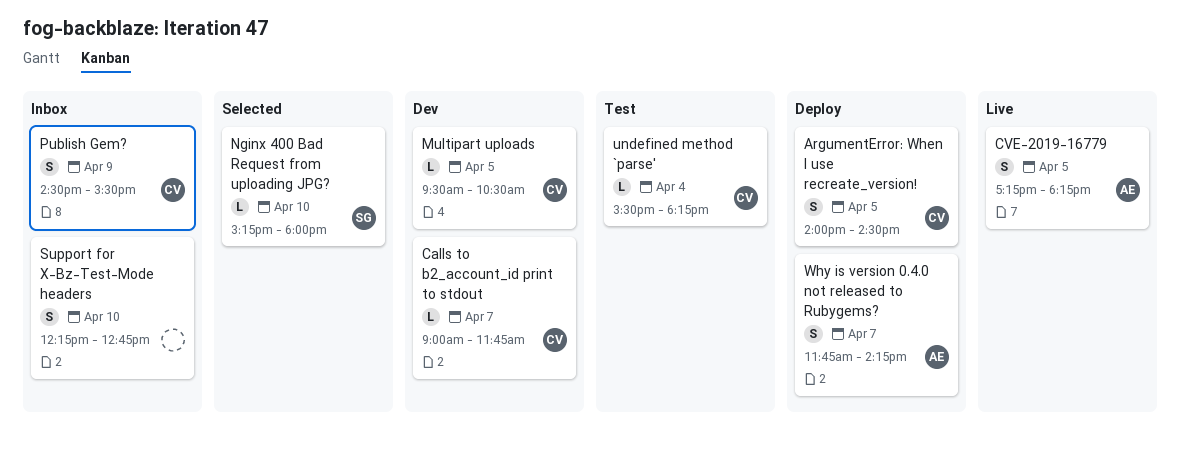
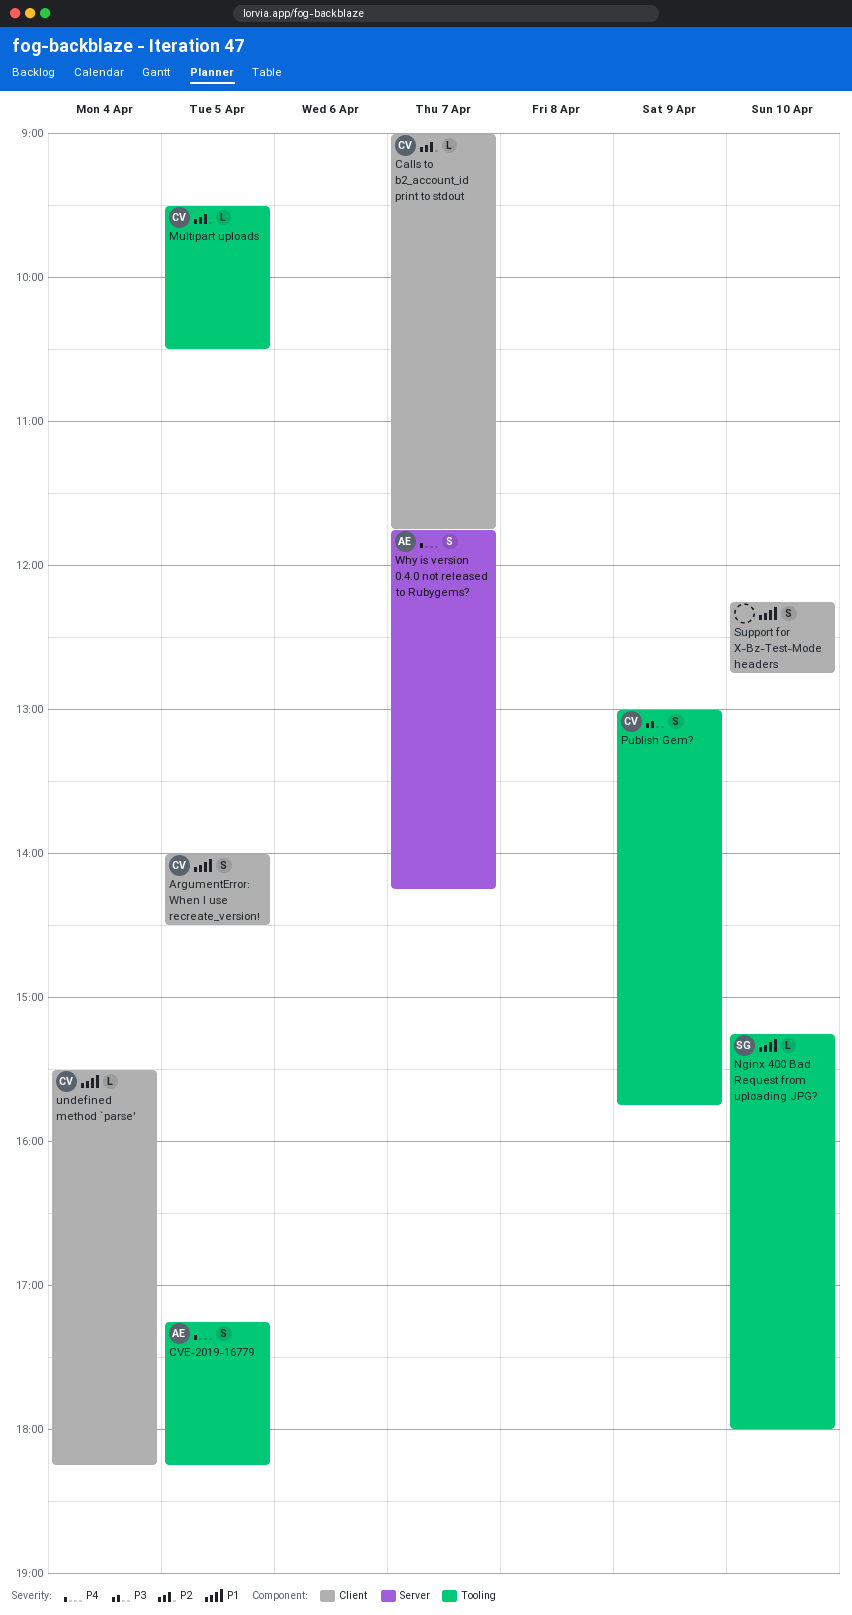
Publish Gem?, begins: 14:30 -> 13:00
Publish Gem?, ends: 15:30 -> 15:45

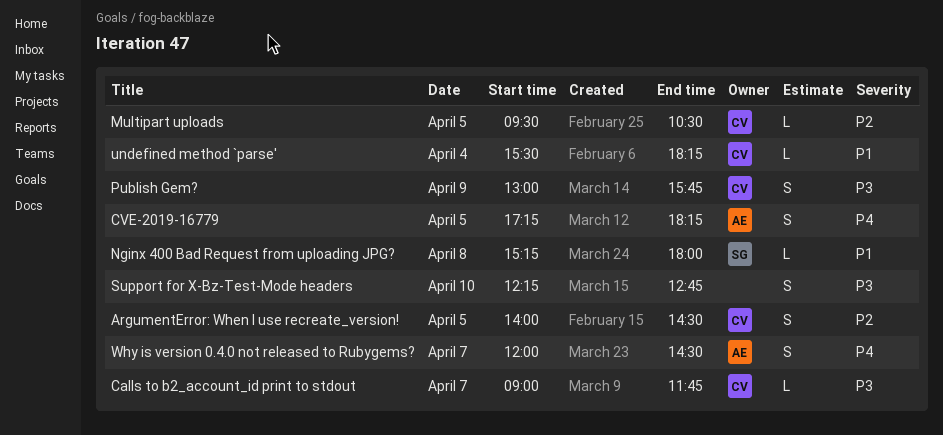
ArgumentError: When I use recreate_version!, priority: P1 -> P2
Calls to b2_account_id print to stdout, priority: P2 -> P3
Nginx 400 Bad Request from uploading JPG?, day: Apr 10 -> Apr 8
Support for X-Bz-Test-Mode headers, priority: P1 -> P3
Why is version 0.4.0 not released to Rubygems?, begins: 11:45 -> 12:00
Why is version 0.4.0 not released to Rubygems?, ends: 14:15 -> 14:30

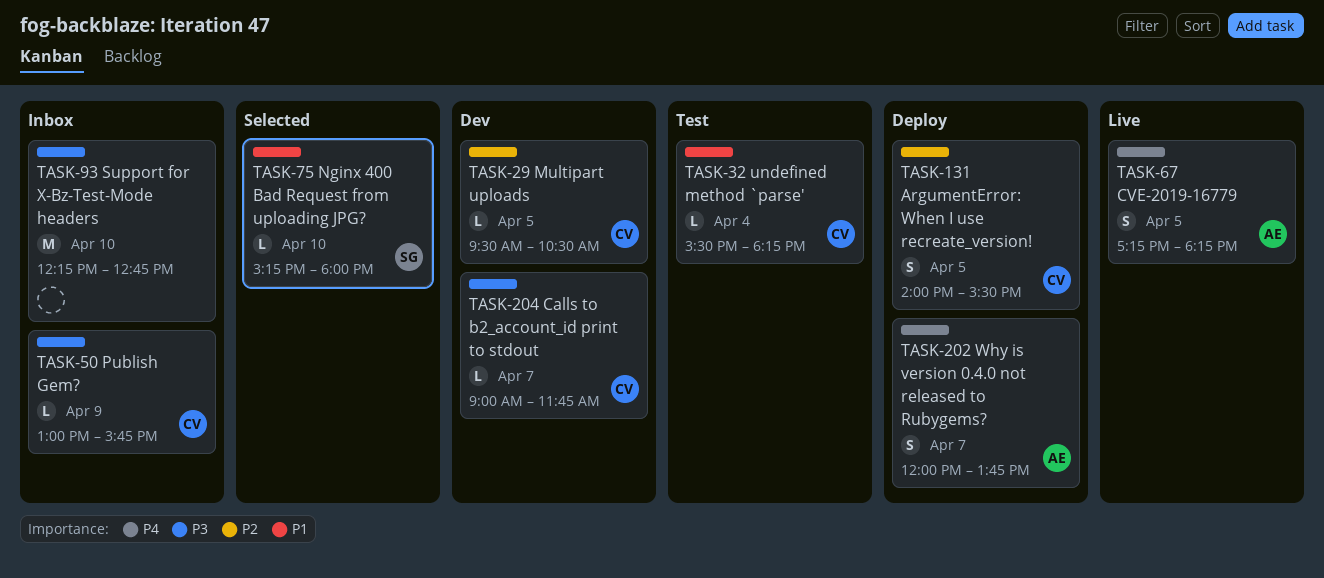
ArgumentError: When I use recreate_version!, ends: 14:30 -> 15:30
Nginx 400 Bad Request from uploading JPG?, day: Apr 8 -> Apr 10
Publish Gem?, estimate: S -> L
Support for X-Bz-Test-Mode headers, estimate: S -> M
Why is version 0.4.0 not released to Rubygems?, ends: 14:30 -> 13:45

